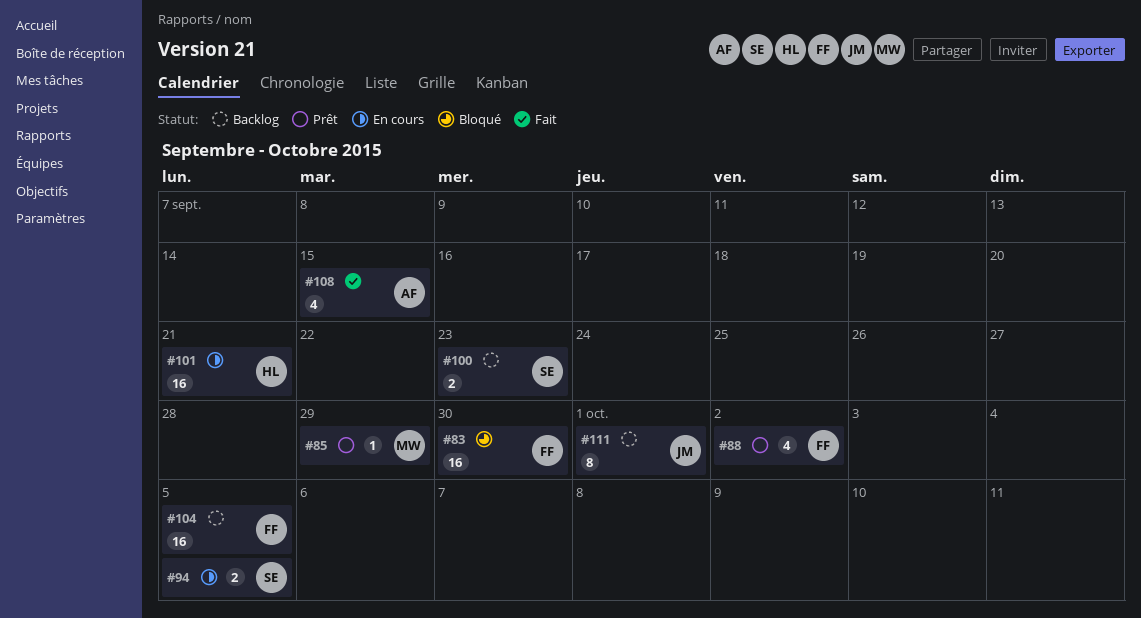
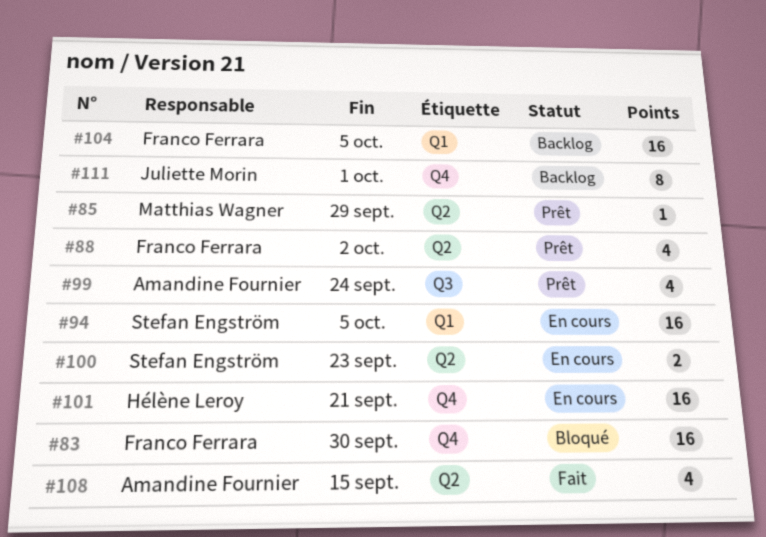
#94, estimate: 2 -> 16
#99: none -> present
#100, status: Backlog -> En cours

